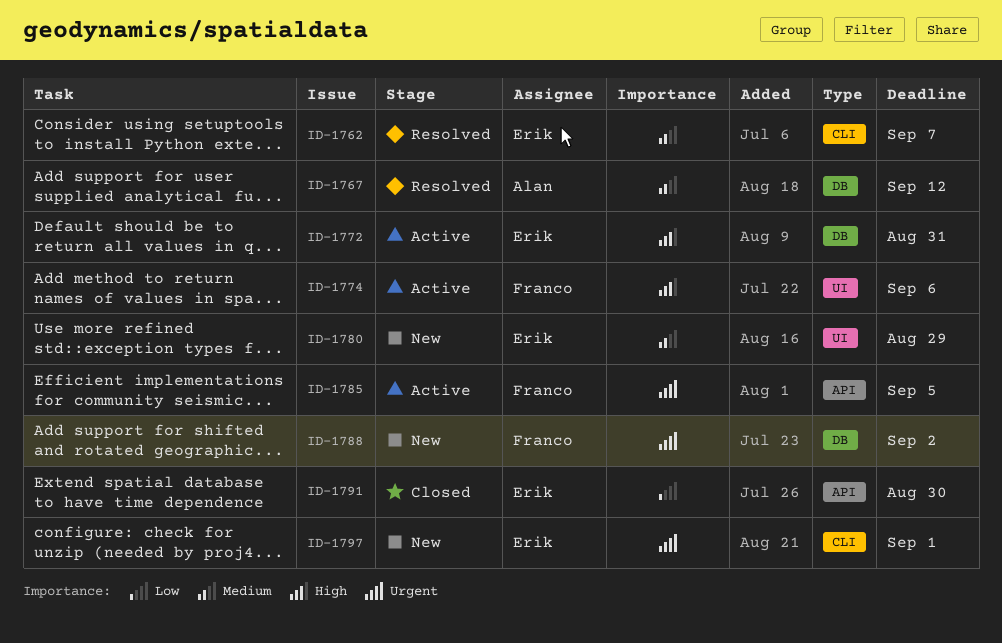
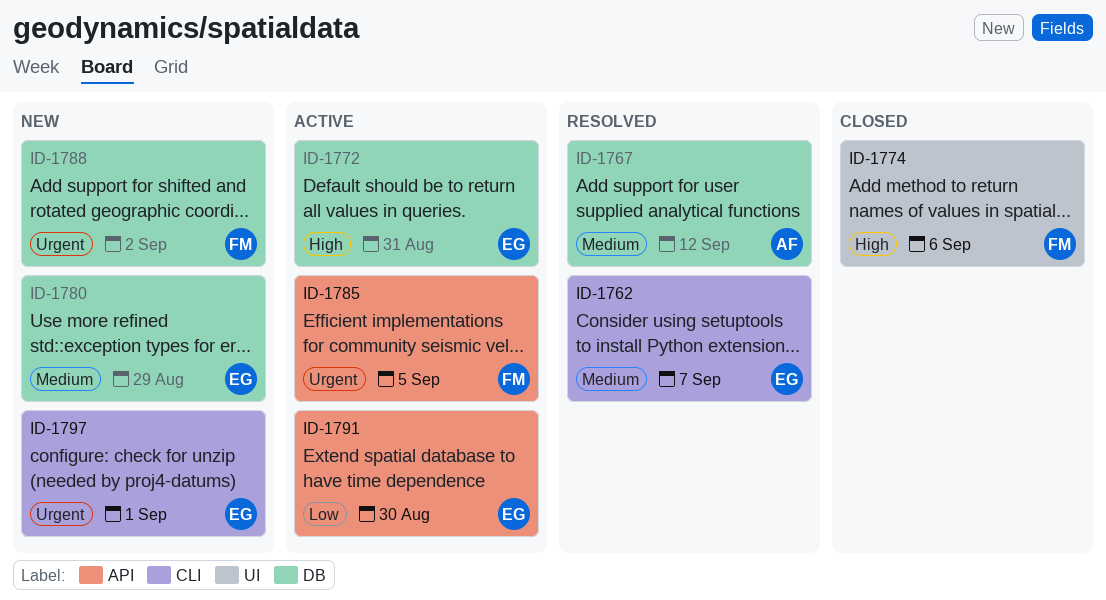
ID-1774, status: Active -> Closed
ID-1780, label: UI -> DB
ID-1791, status: Closed -> Active

